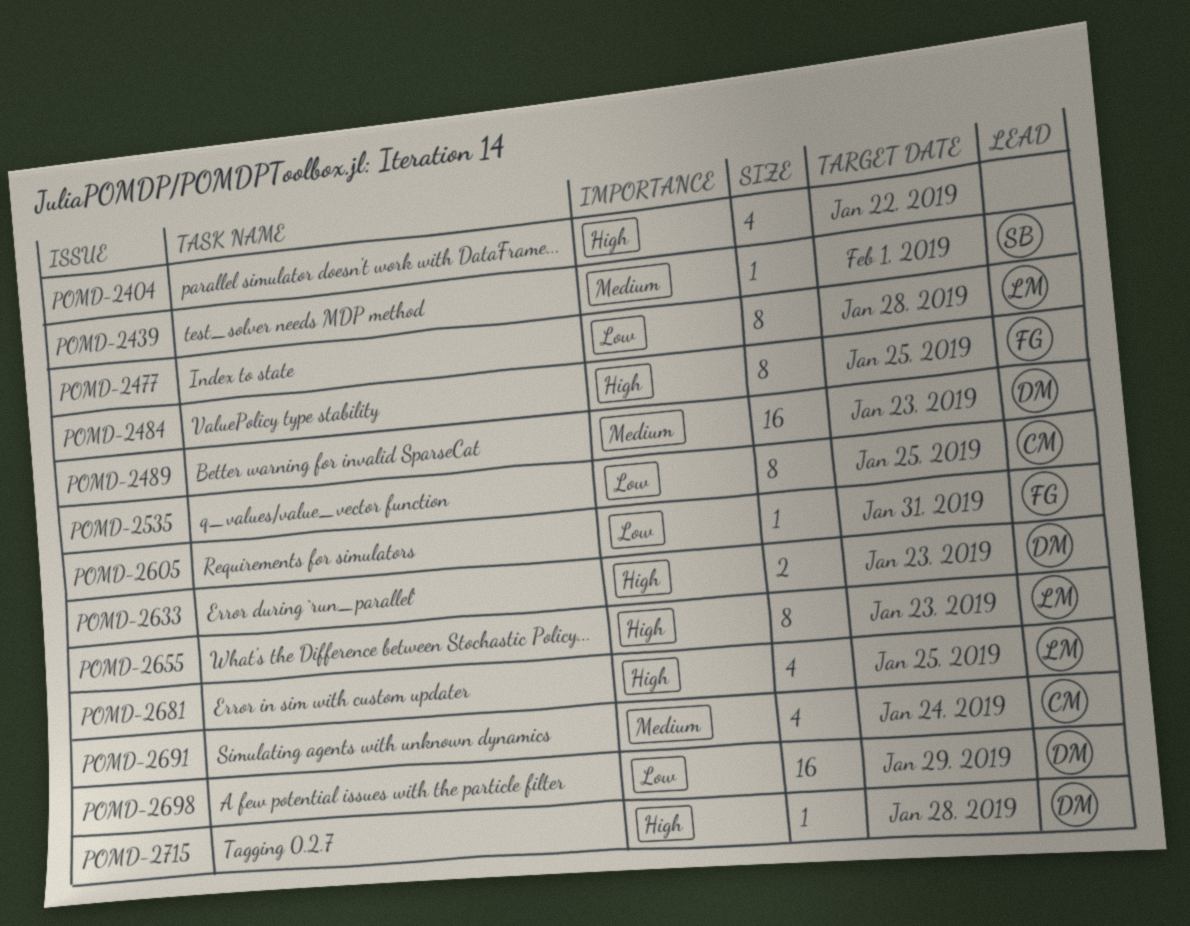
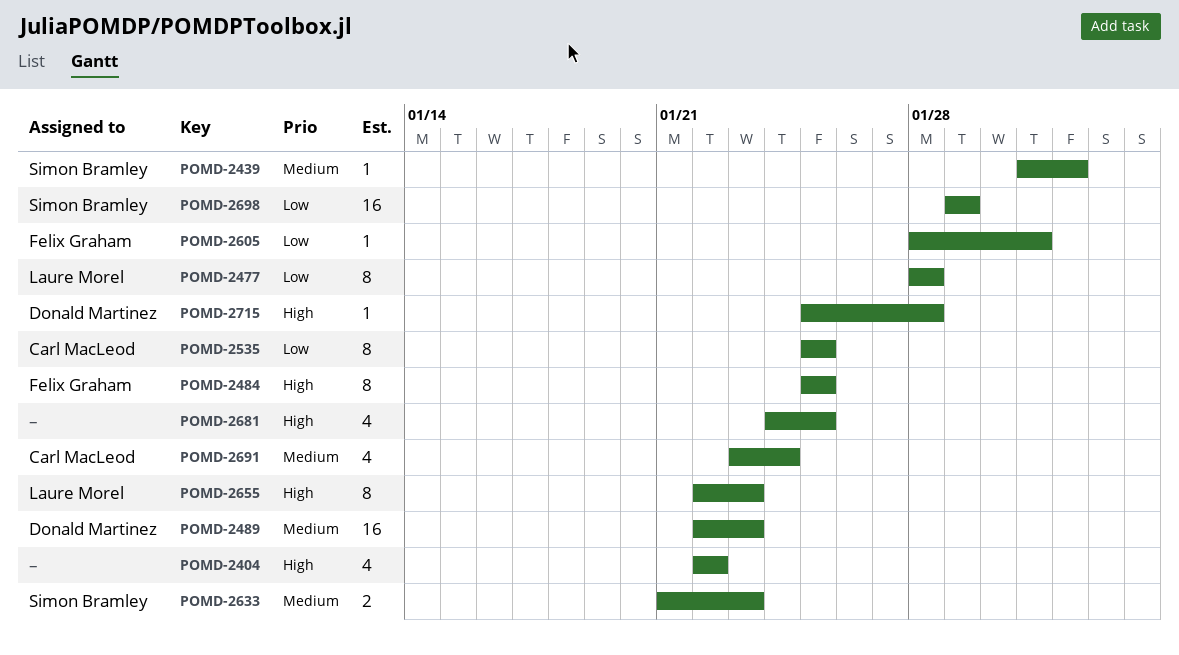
POMD-2633, owner: Donald Martinez -> Simon Bramley
POMD-2633, priority: High -> Medium
POMD-2681, owner: Laure Morel -> none
POMD-2698, owner: Donald Martinez -> Simon Bramley

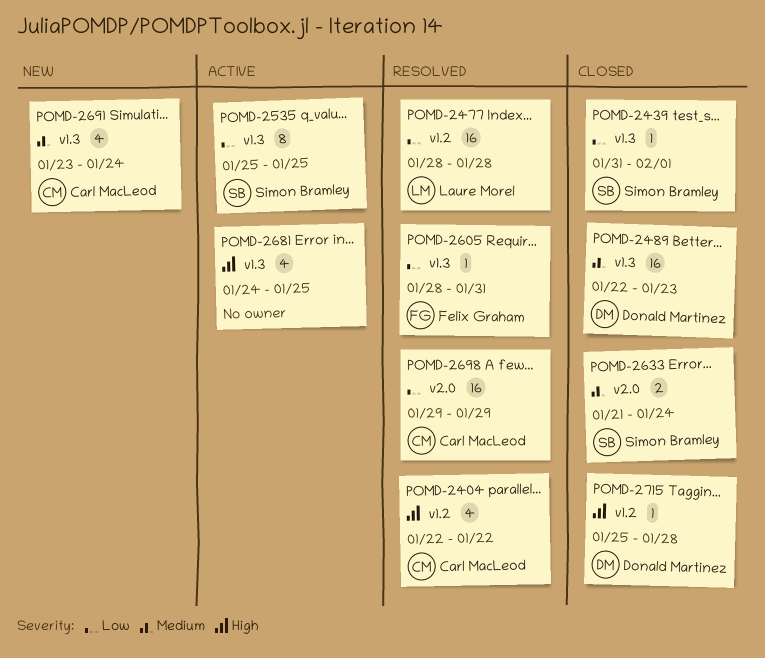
POMD-2404, owner: none -> Carl MacLeod
POMD-2439, priority: Medium -> Low
POMD-2477, estimate: 8 -> 16
POMD-2484: present -> none
POMD-2535, owner: Carl MacLeod -> Simon Bramley
POMD-2633, due: Jan 23 -> Jan 24
POMD-2655: present -> none
POMD-2698, owner: Simon Bramley -> Carl MacLeod

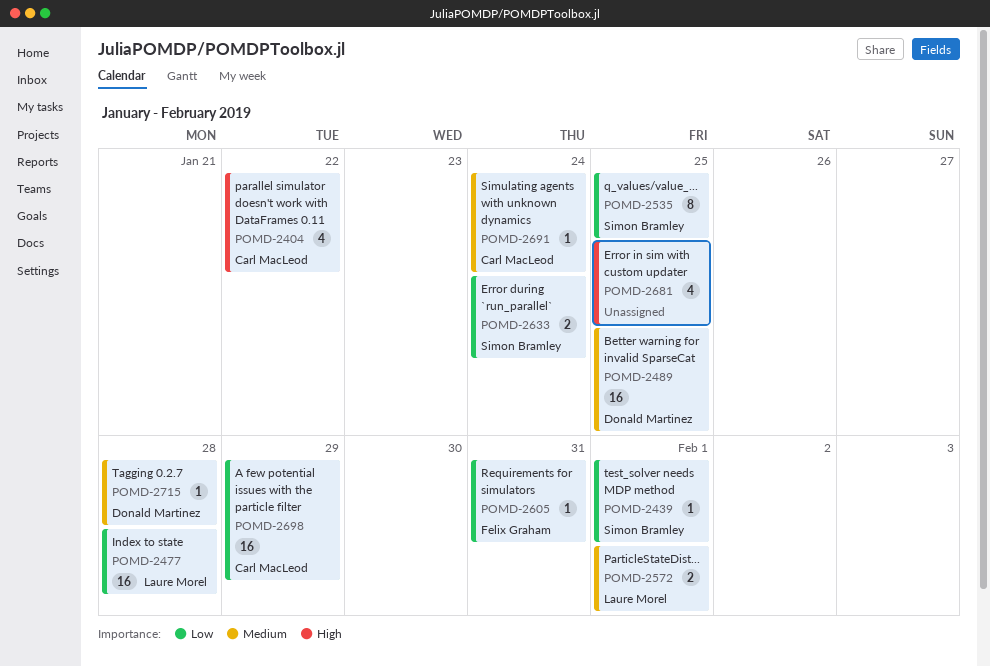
POMD-2489, due: Jan 23 -> Jan 25
POMD-2572: none -> present
POMD-2633, priority: Medium -> Low
POMD-2691, estimate: 4 -> 1
POMD-2715, priority: High -> Medium

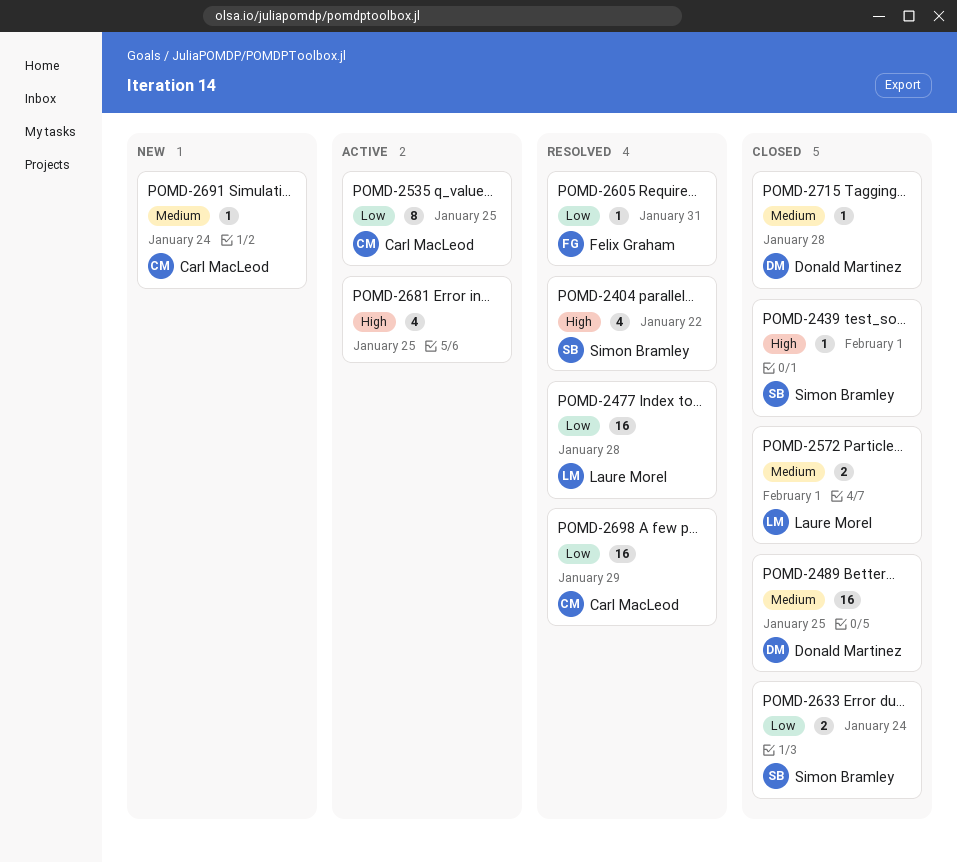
POMD-2404, owner: Carl MacLeod -> Simon Bramley
POMD-2439, priority: Low -> High
POMD-2535, owner: Simon Bramley -> Carl MacLeod

